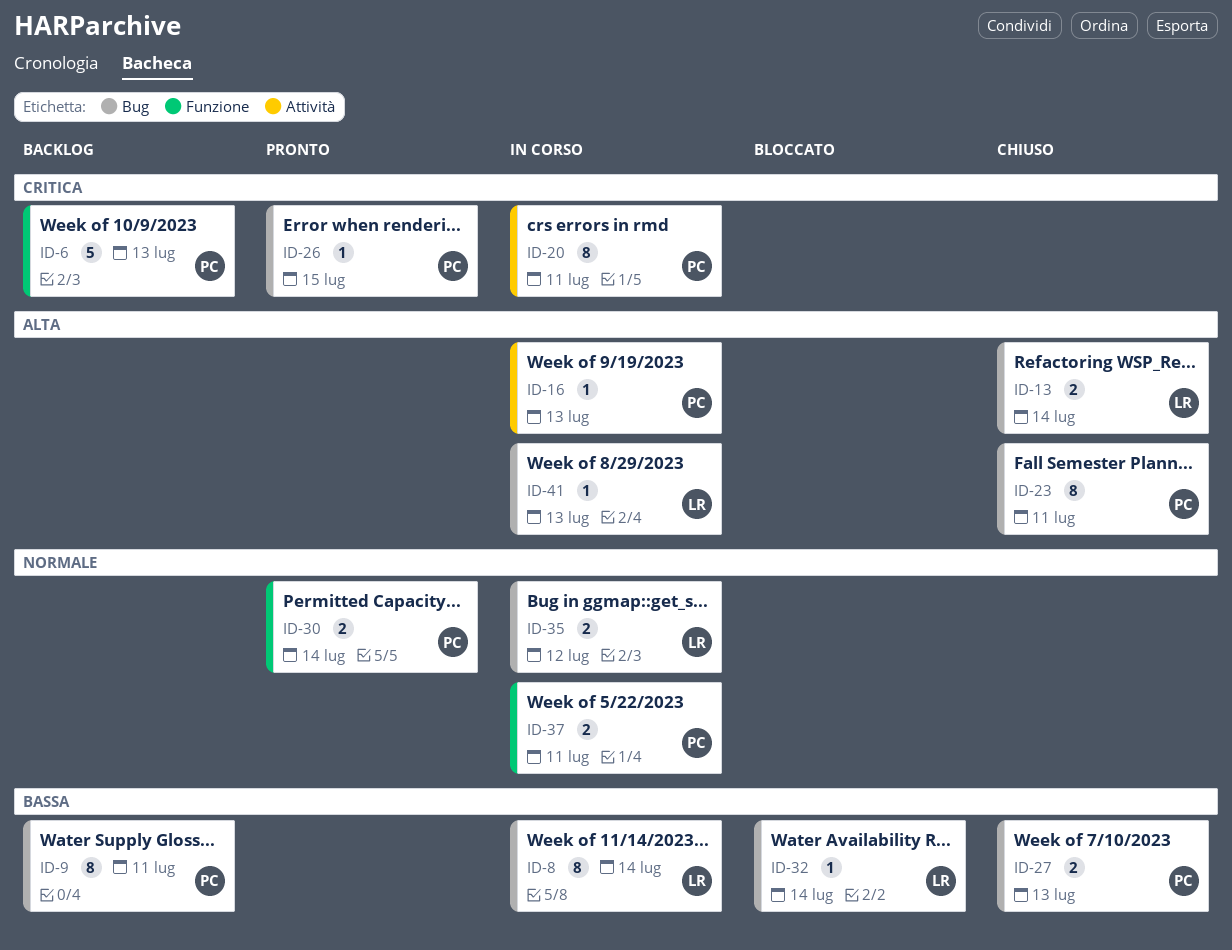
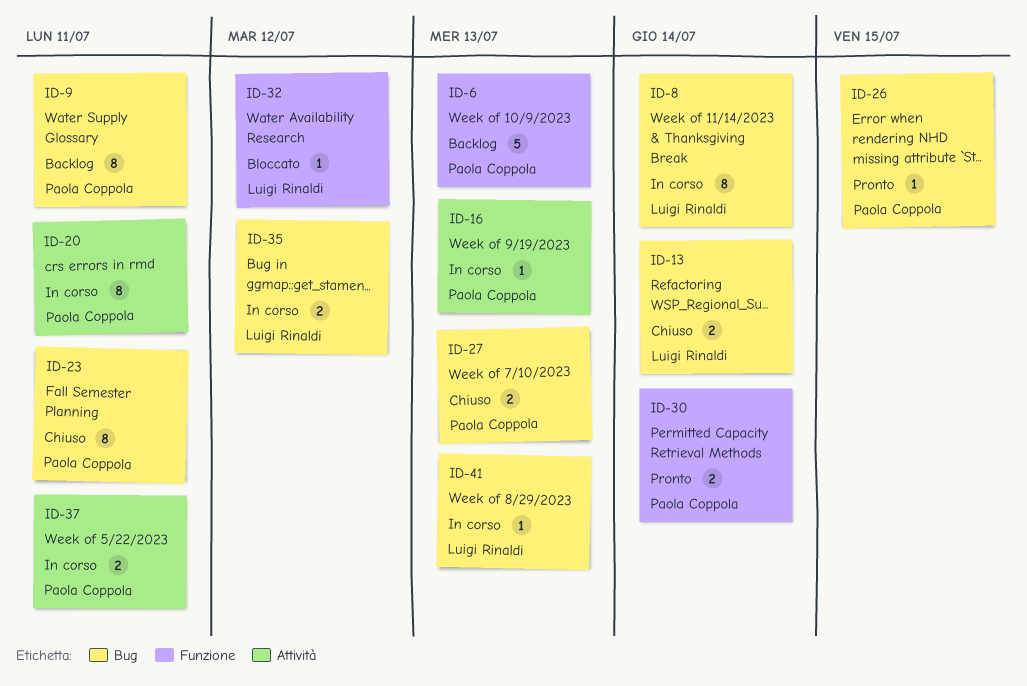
ID-32, label: Bug -> Funzione
ID-32, due: Jul 14 -> Jul 12
ID-37, label: Funzione -> Attività

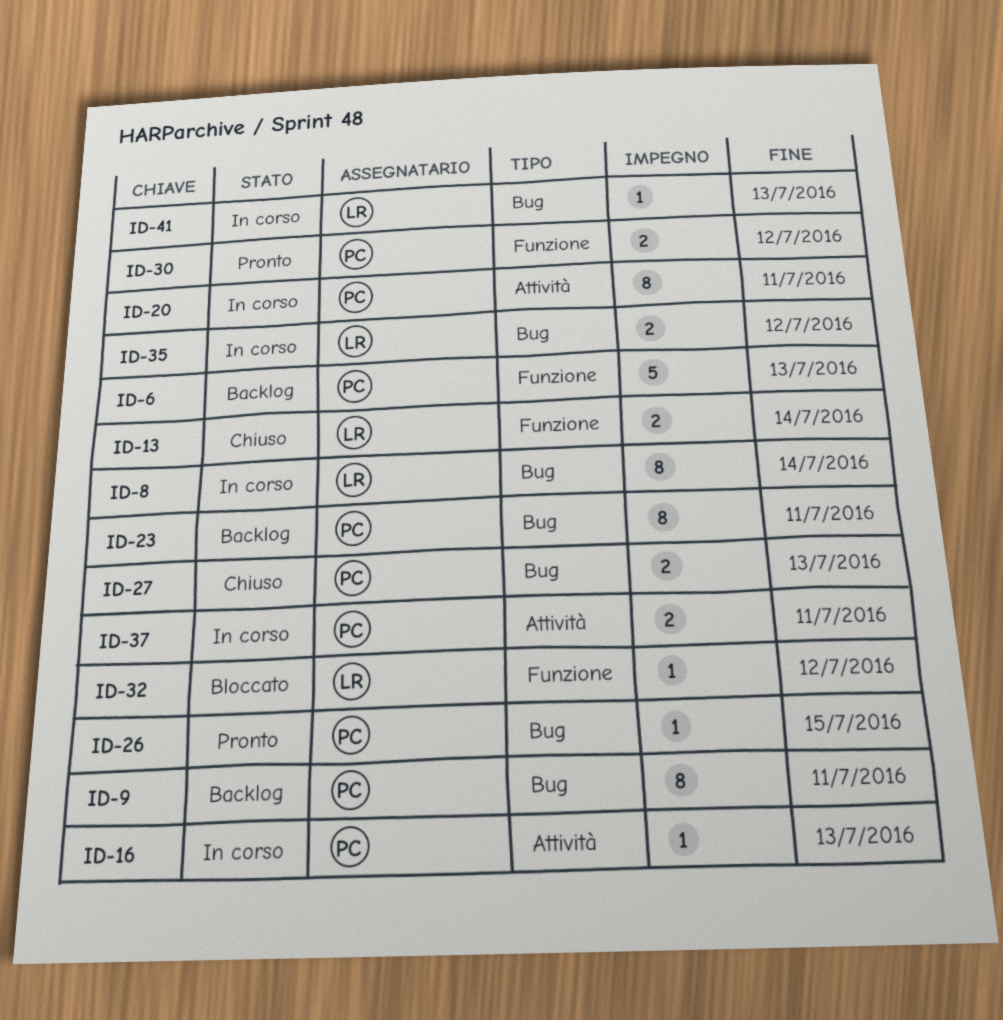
ID-13, label: Bug -> Funzione
ID-23, status: Chiuso -> Backlog
ID-30, due: Jul 14 -> Jul 12

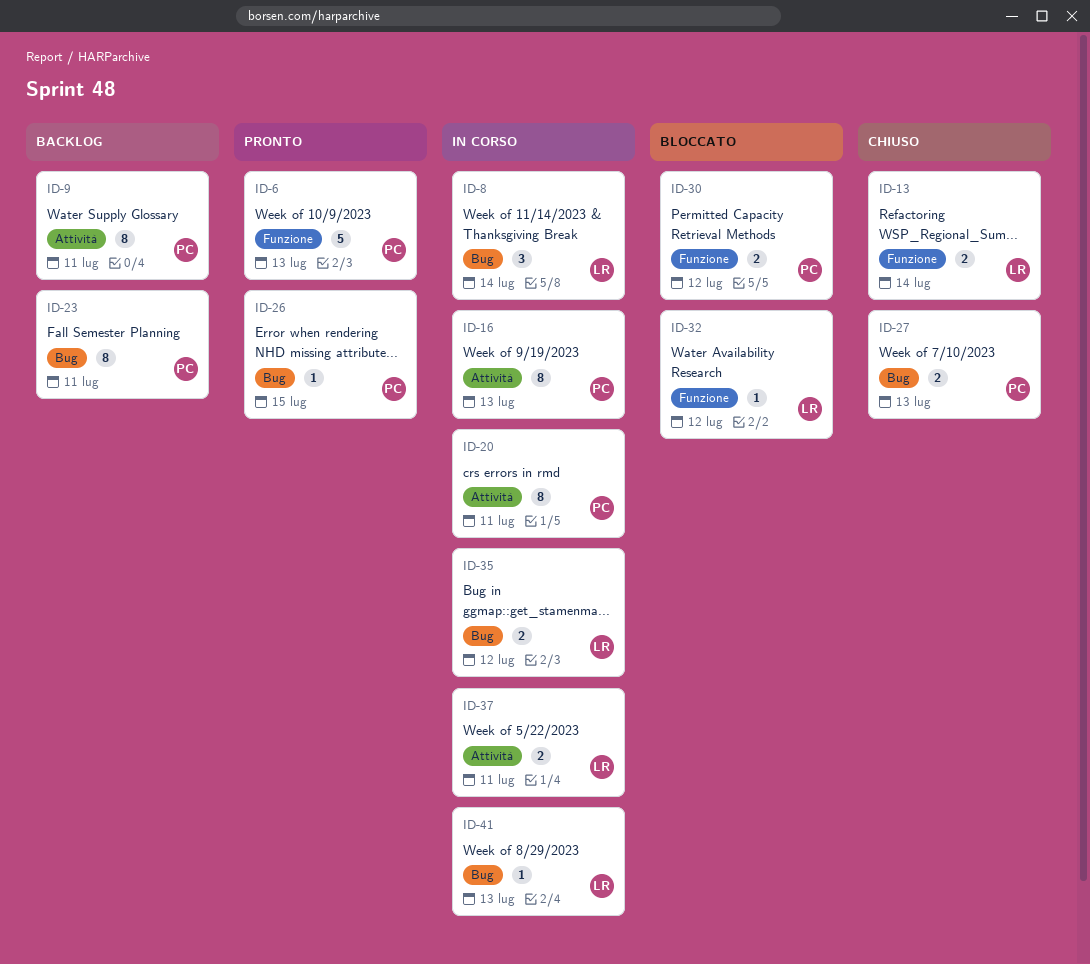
ID-6, status: Backlog -> Pronto
ID-8, estimate: 8 -> 3
ID-9, label: Bug -> Attività
ID-16, estimate: 1 -> 8
ID-30, status: Pronto -> Bloccato
ID-37, owner: PC -> LR

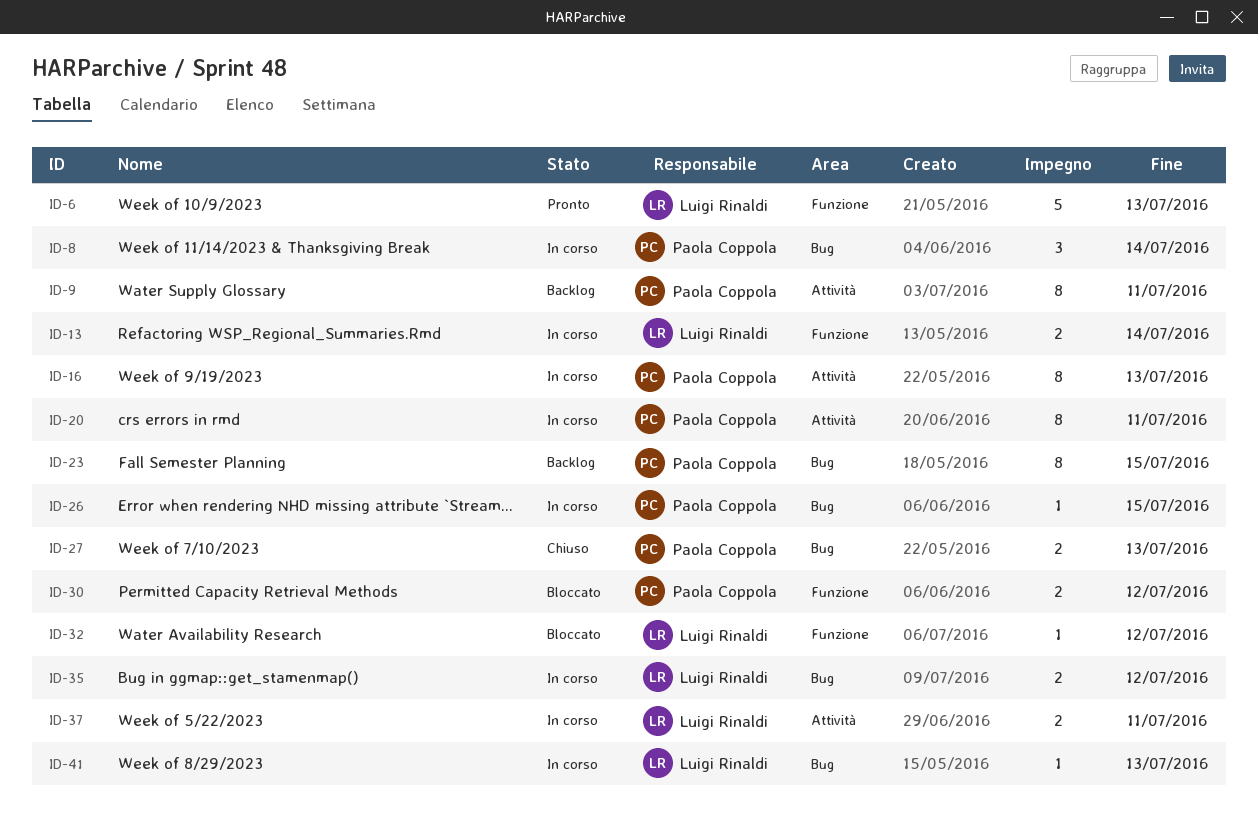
ID-6, owner: Paola Coppola -> Luigi Rinaldi
ID-8, owner: Luigi Rinaldi -> Paola Coppola
ID-13, status: Chiuso -> In corso
ID-23, due: Jul 11 -> Jul 15
ID-26, status: Pronto -> In corso

